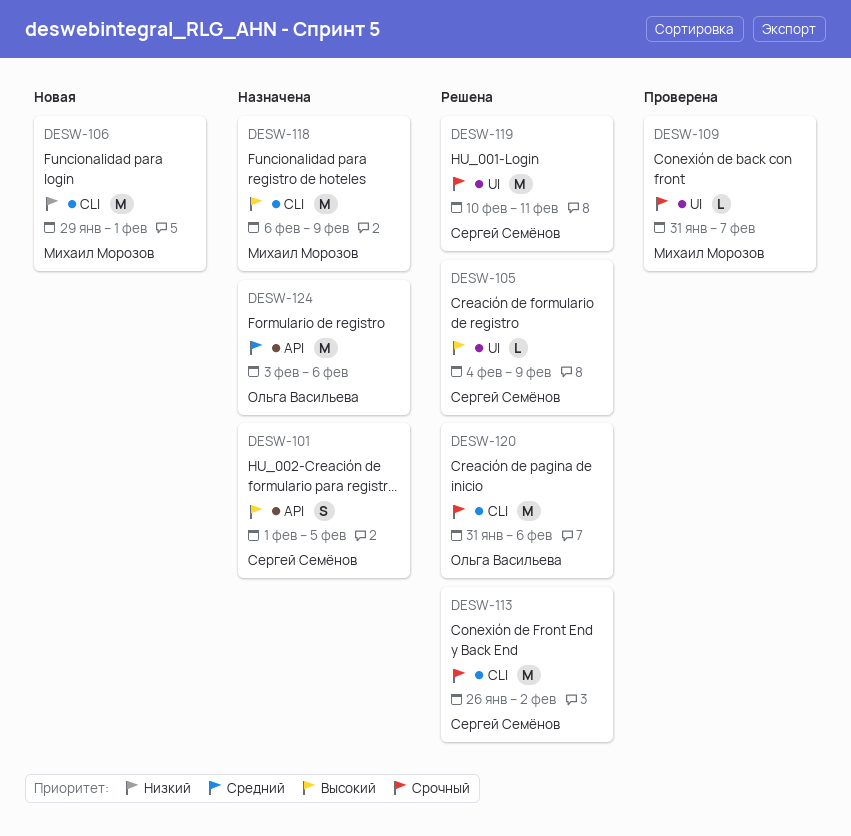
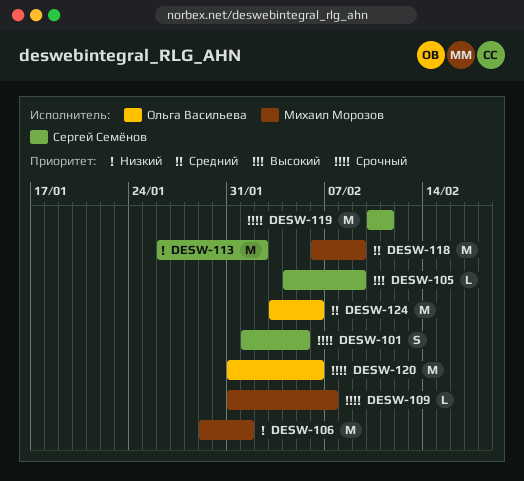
DESW-101, priority: Высокий -> Срочный
DESW-113, priority: Срочный -> Низкий
DESW-118, priority: Высокий -> Средний

